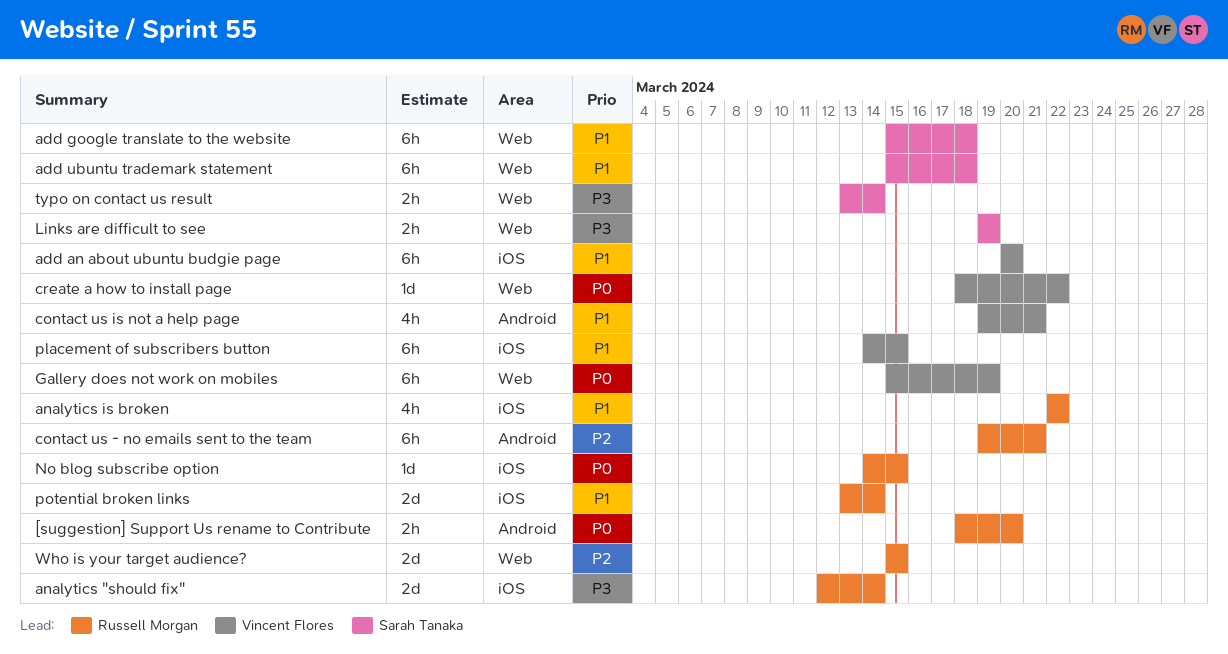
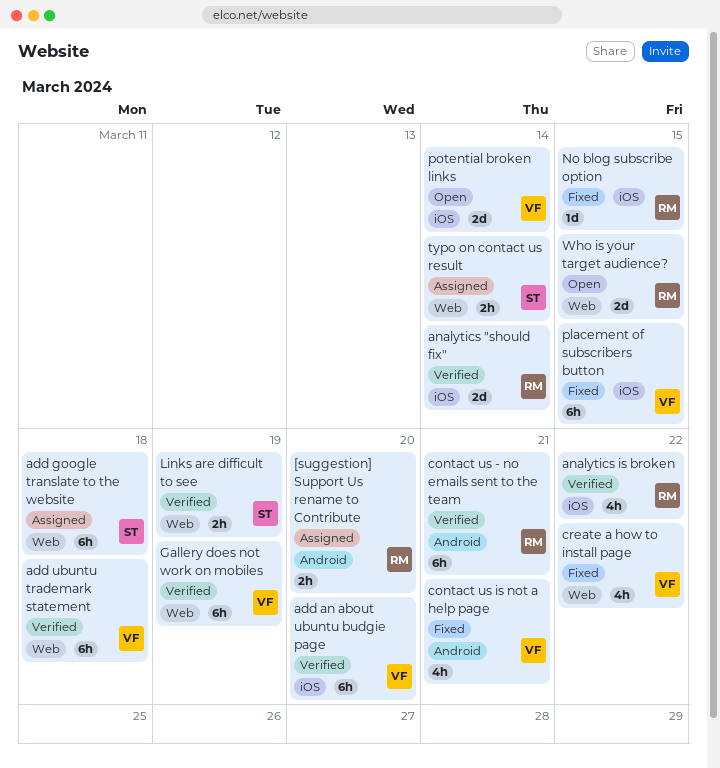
add ubuntu trademark statement, owner: Sarah Tanaka -> Vincent Flores
create a how to install page, estimate: 1d -> 4h
potential broken links, owner: Russell Morgan -> Vincent Flores

